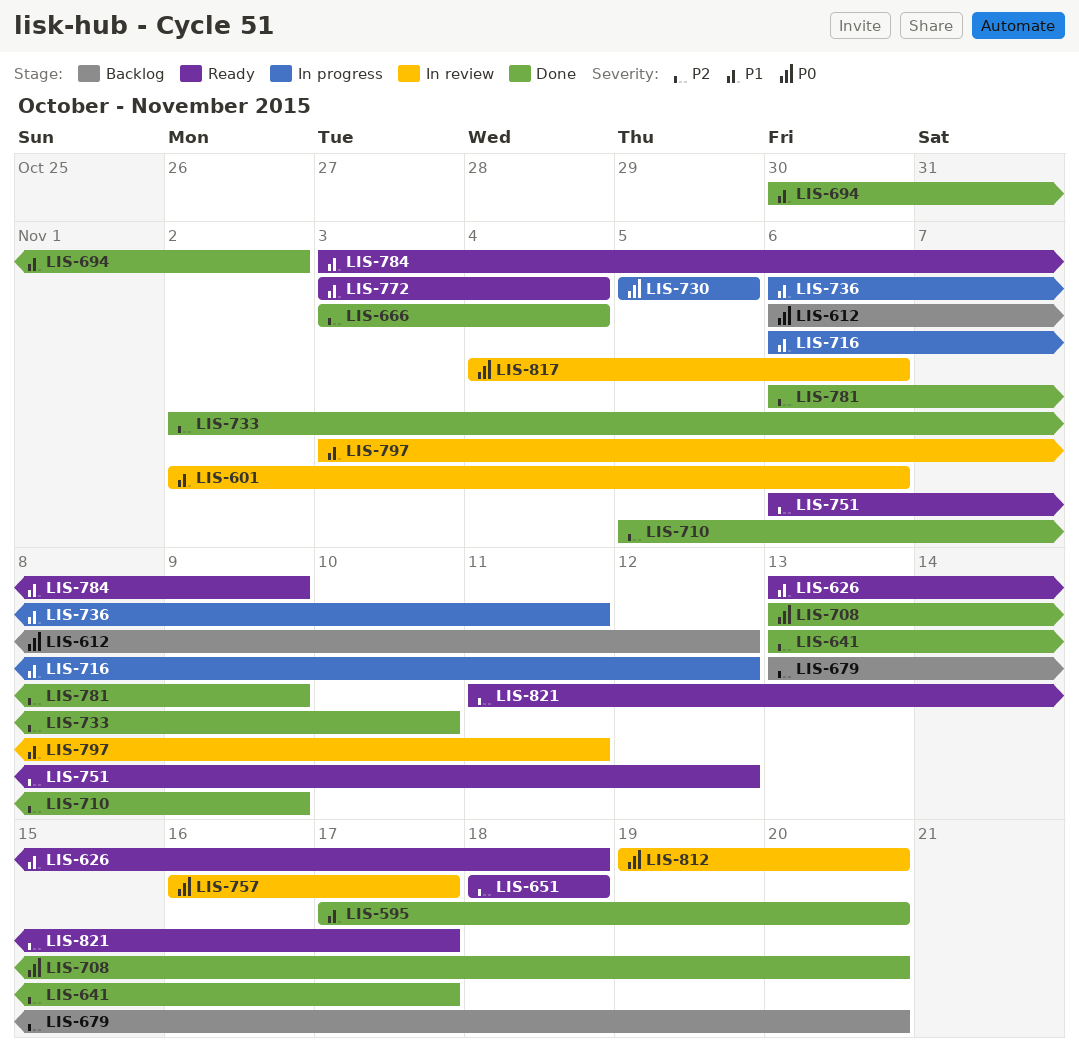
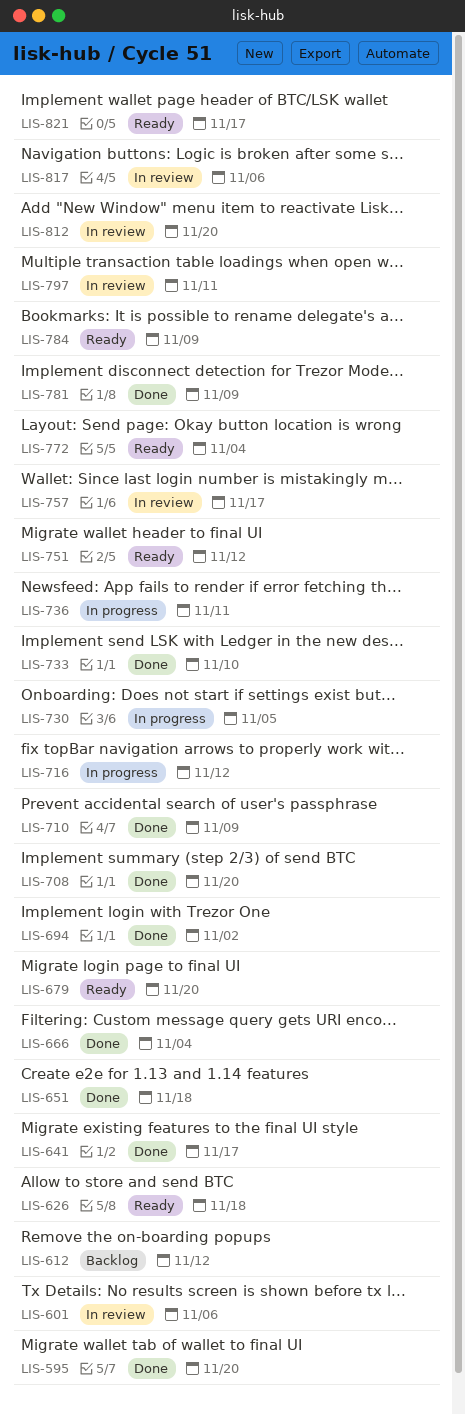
LIS-651, status: Ready -> Done
LIS-679, status: Backlog -> Ready

